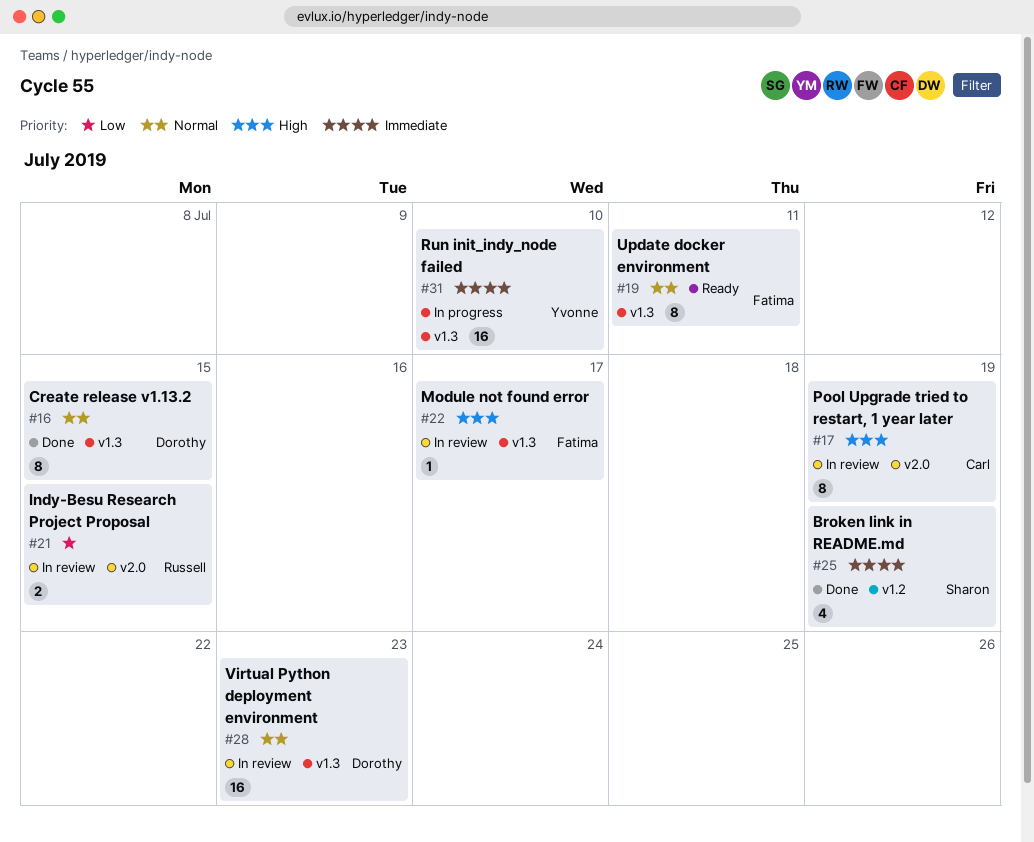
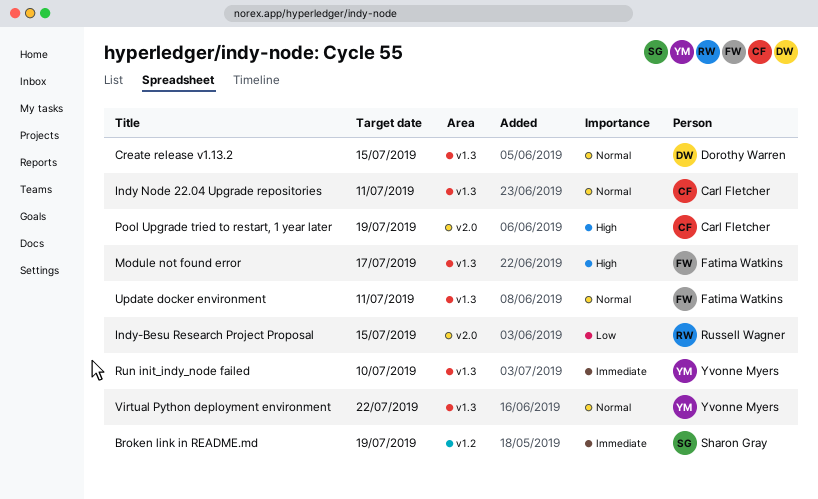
Indy Node 22.04 Upgrade repositories: none -> present
Virtual Python deployment environment, owner: Dorothy Warren -> Yvonne Myers
Virtual Python deployment environment, due: Jul 23 -> Jul 22

